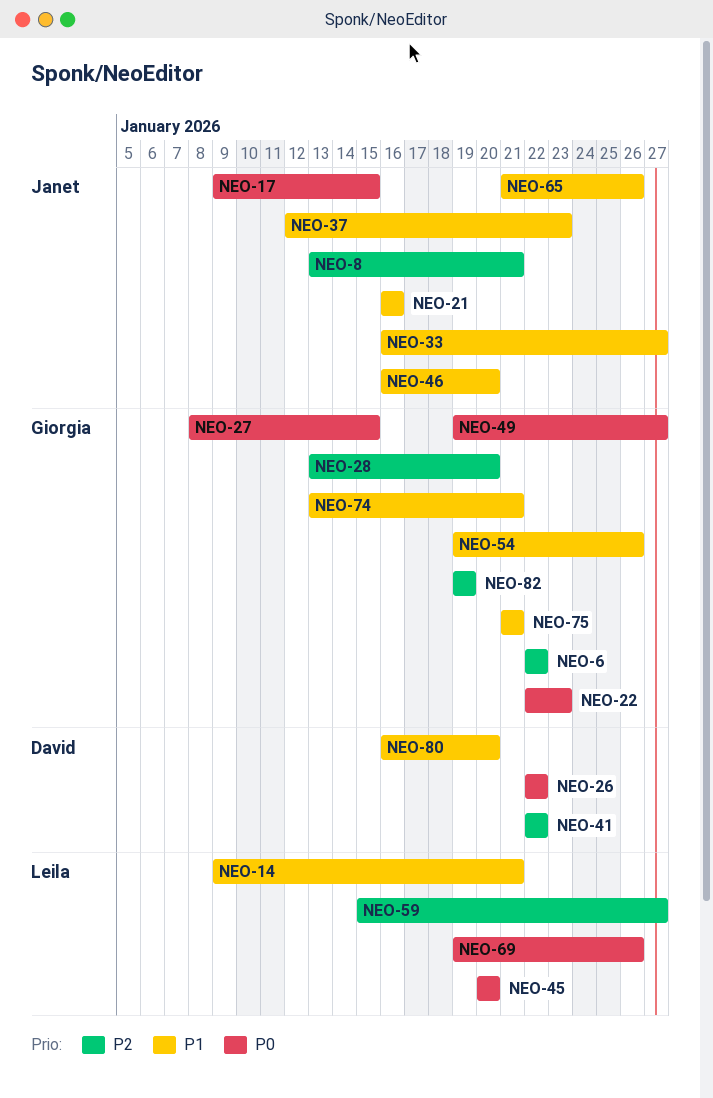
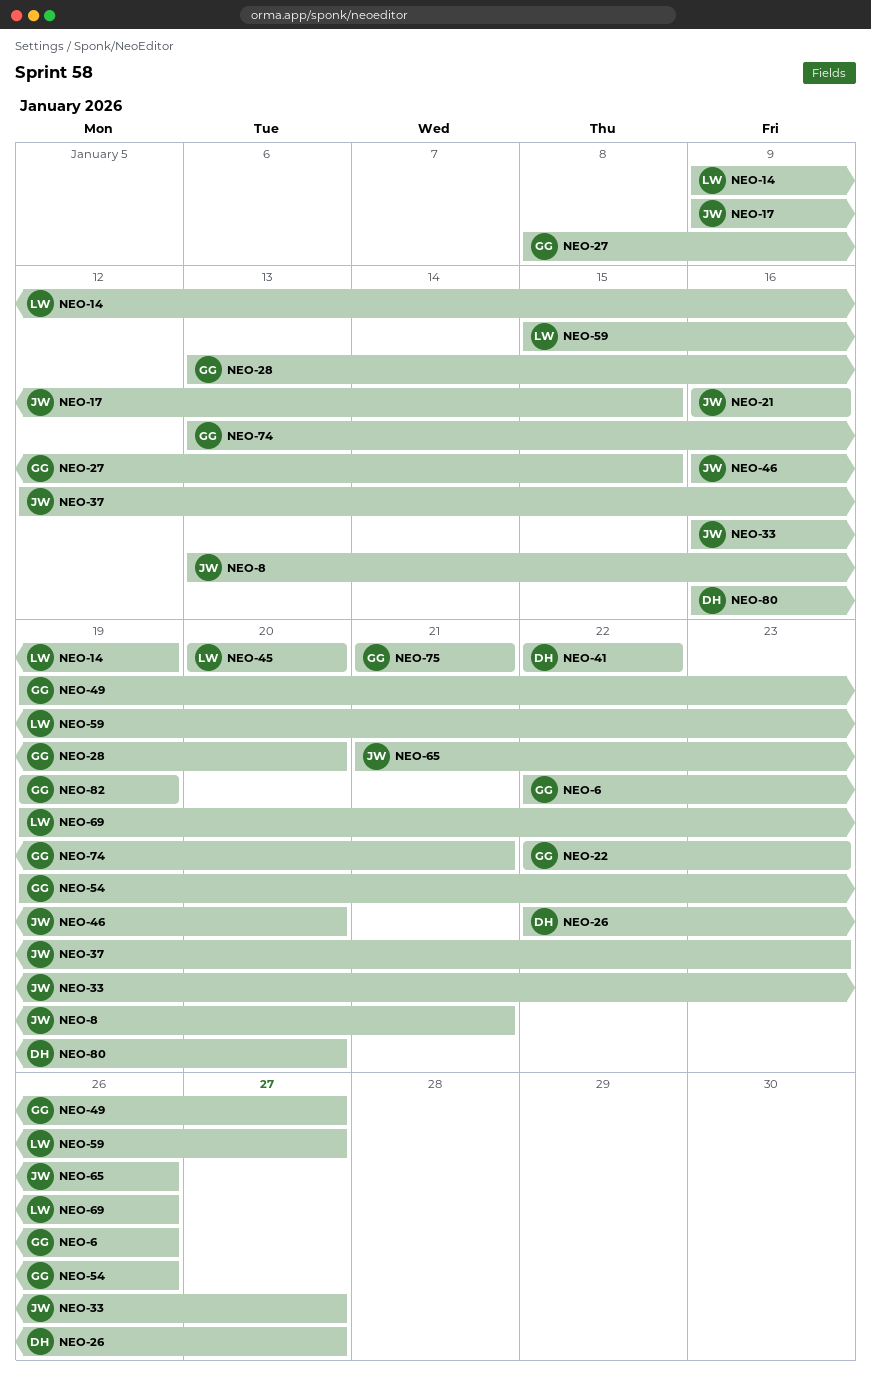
NEO-6, due: Jan 22 -> Jan 26
NEO-14, due: Jan 21 -> Jan 19
NEO-26, due: Jan 22 -> Jan 27

